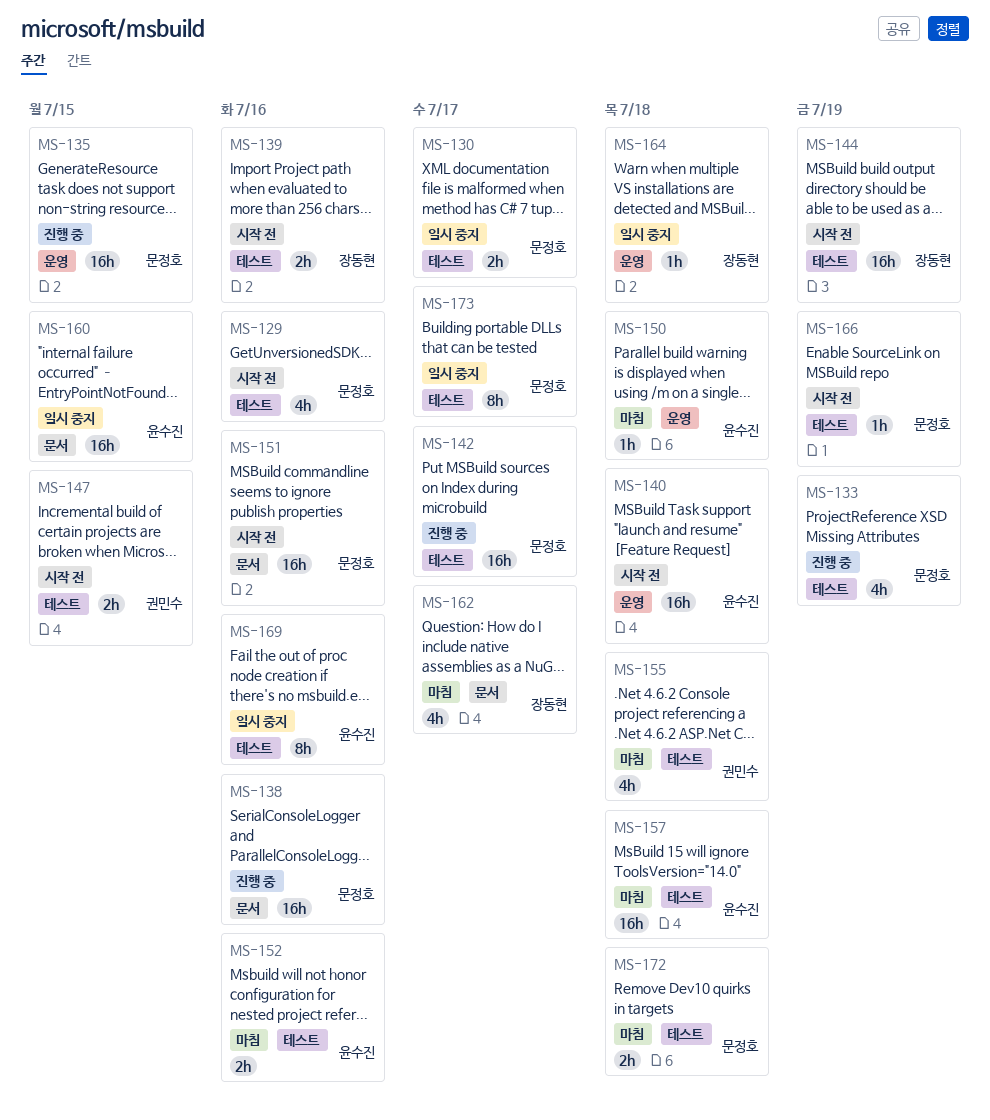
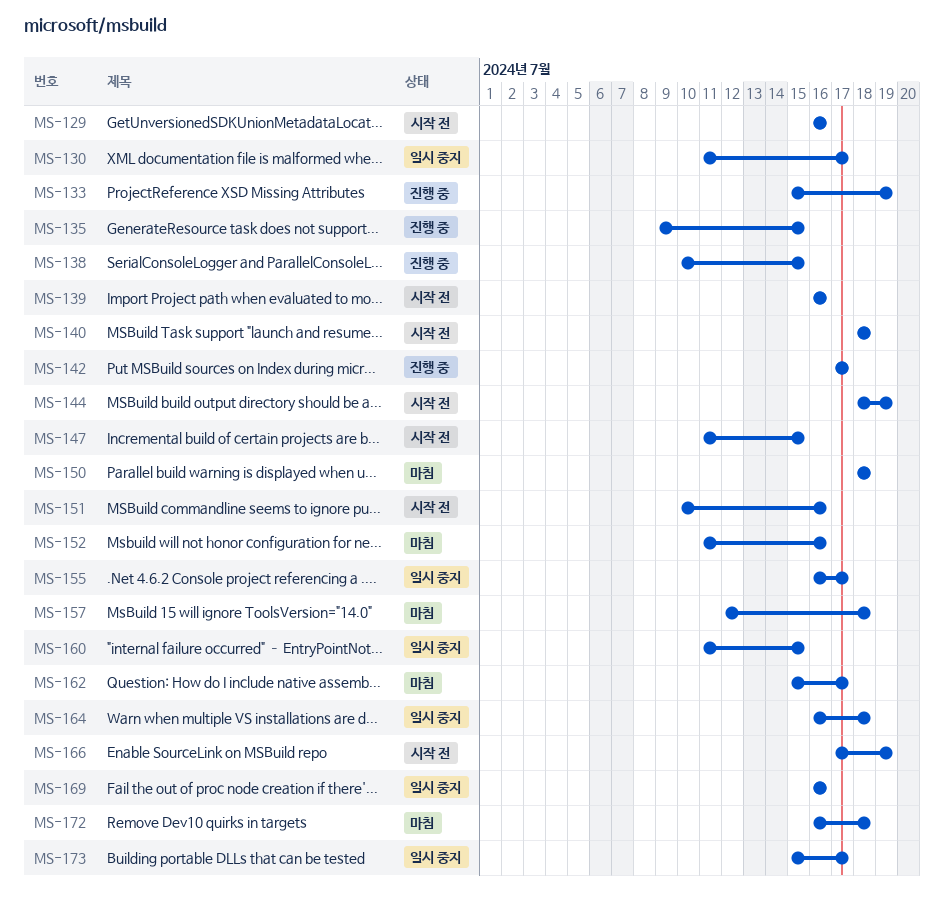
MS-138, due: Jul 16 -> Jul 15
MS-155, status: 마침 -> 일시 중지
MS-155, due: Jul 18 -> Jul 17

